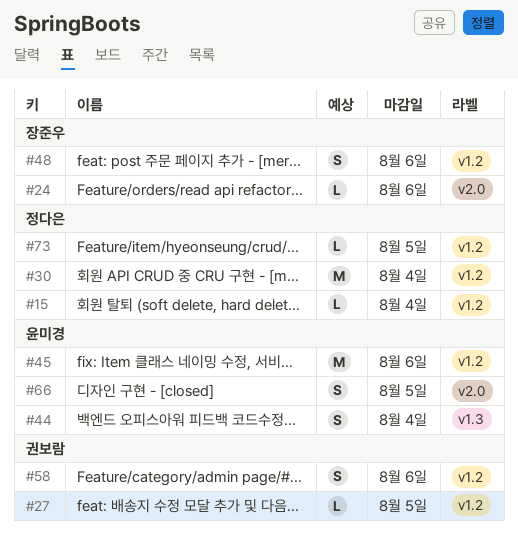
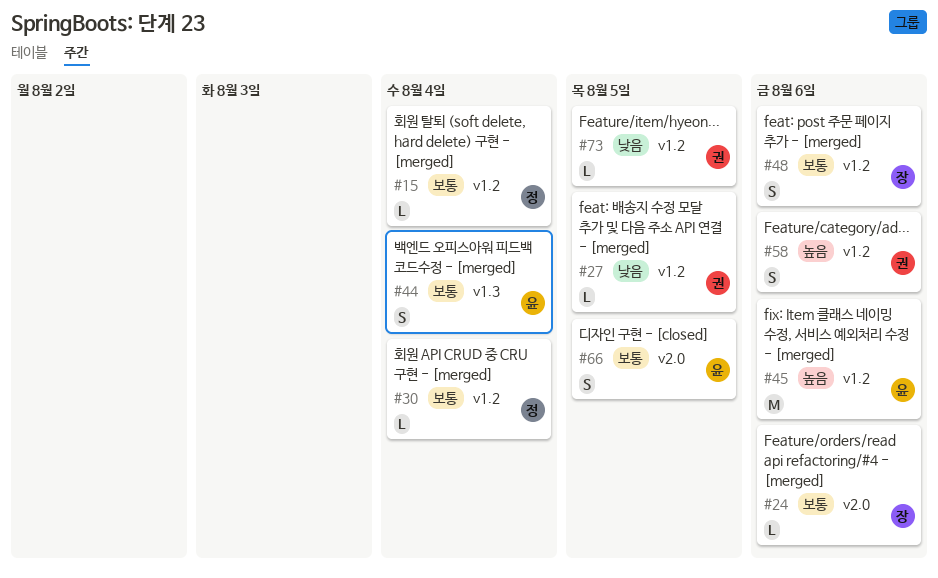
#30, estimate: M -> L
#73, owner: 정다은 -> 권보람

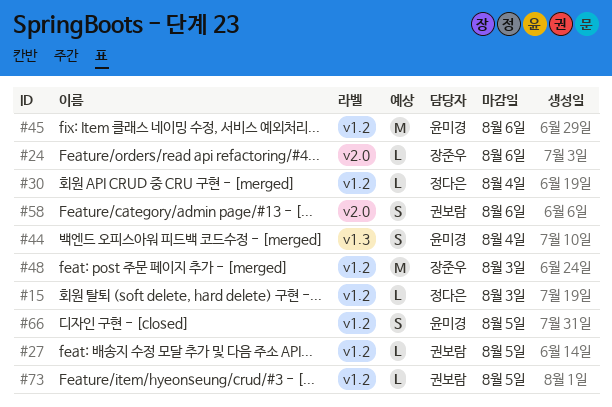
#15, due: Aug 4 -> Aug 3
#48, estimate: S -> M
#48, due: Aug 6 -> Aug 3
#58, label: v1.2 -> v2.0
#66, label: v2.0 -> v1.2

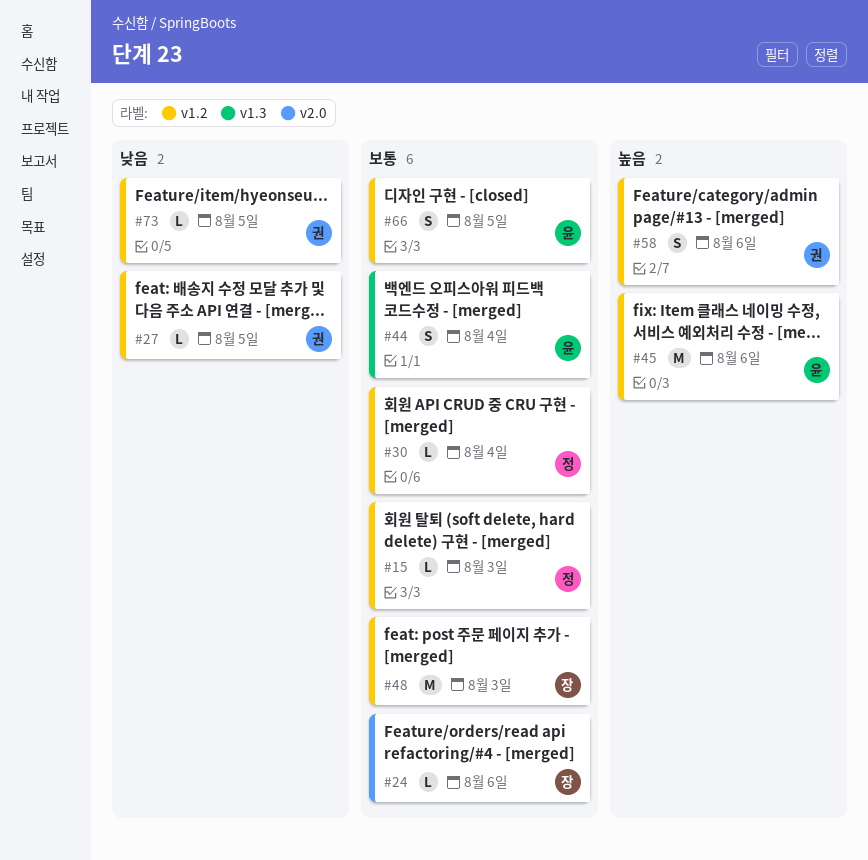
#58, label: v2.0 -> v1.2

